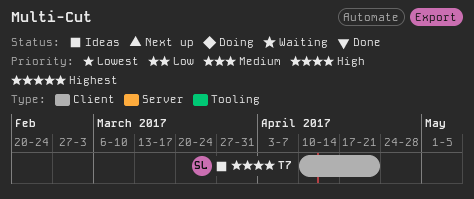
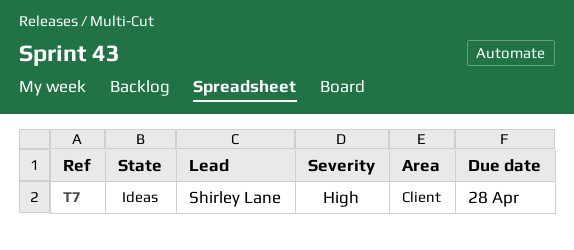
T7, due: Apr 21 -> Apr 28

